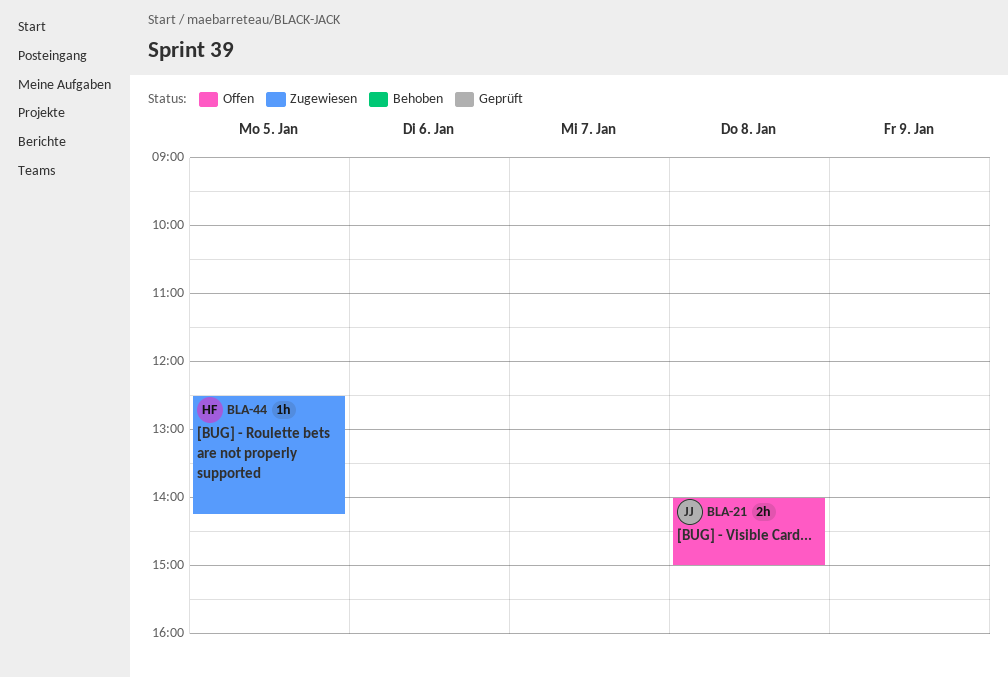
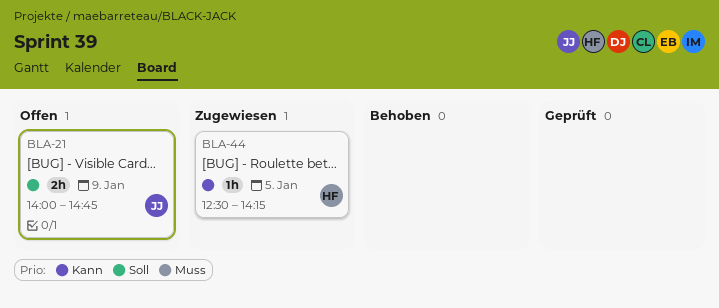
BLA-21, day: Jan 8 -> Jan 9
BLA-21, ends: 15:00 -> 14:45

